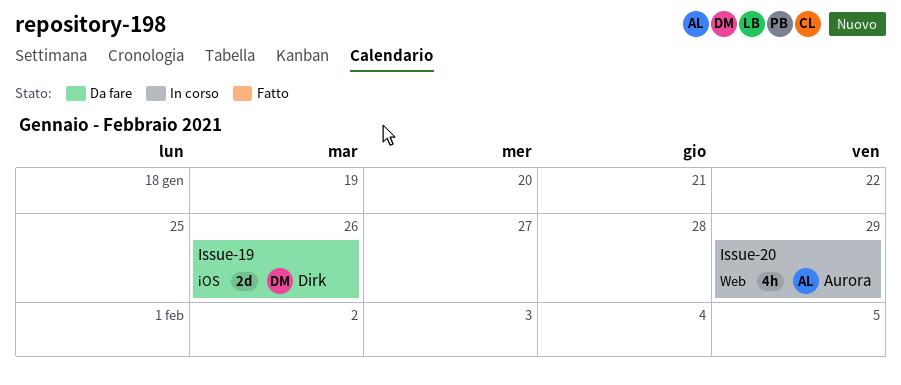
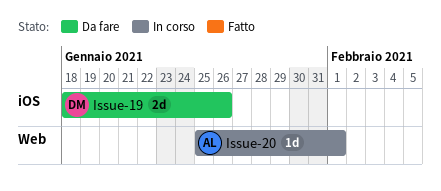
Issue-20, estimate: 4h -> 1d
Issue-20, due: Jan 29 -> Feb 1

